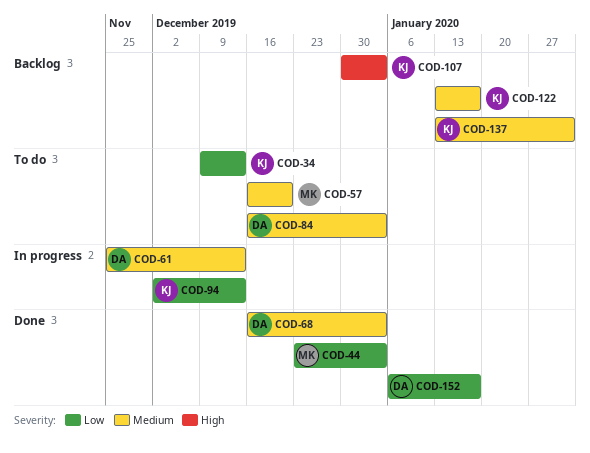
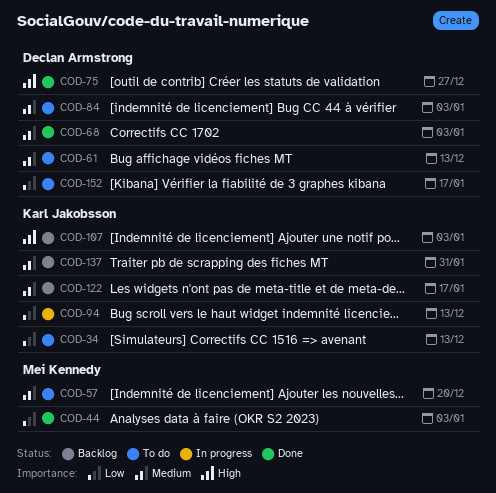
COD-61, status: In progress -> To do
COD-75: none -> present
COD-152, status: Done -> To do

